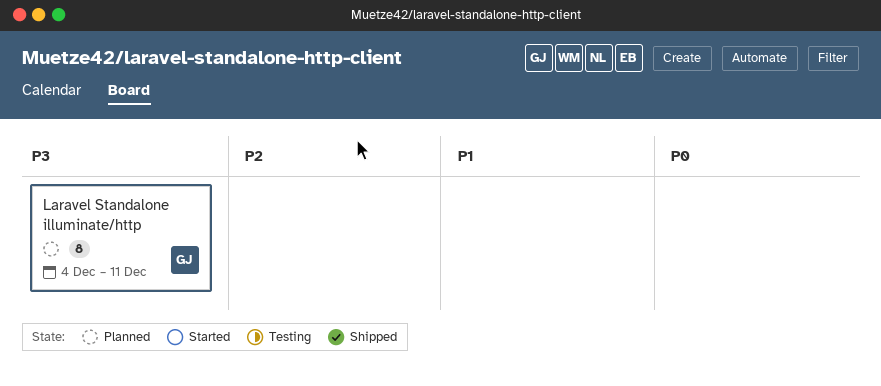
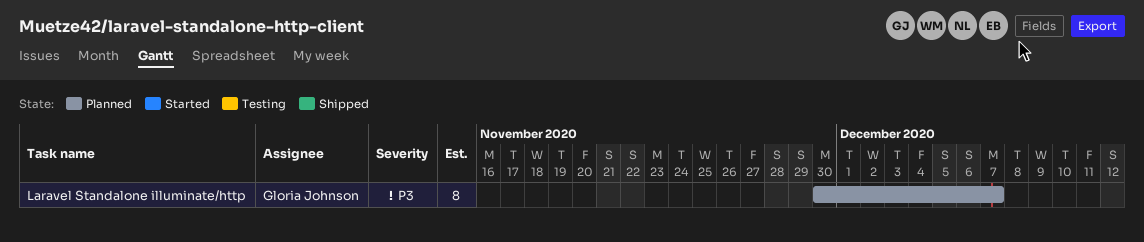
Laravel Standalone illuminate/http, start: Dec 4 -> Nov 30
Laravel Standalone illuminate/http, due: Dec 11 -> Dec 7

